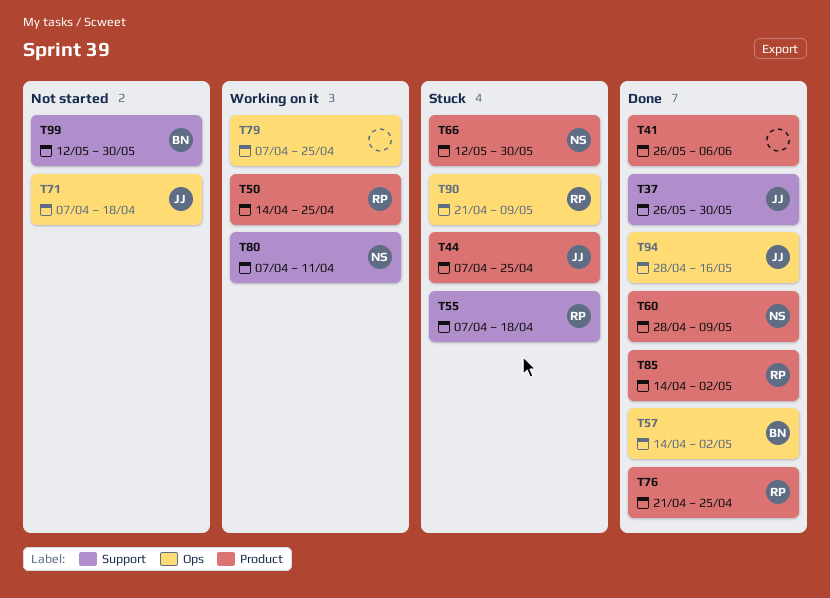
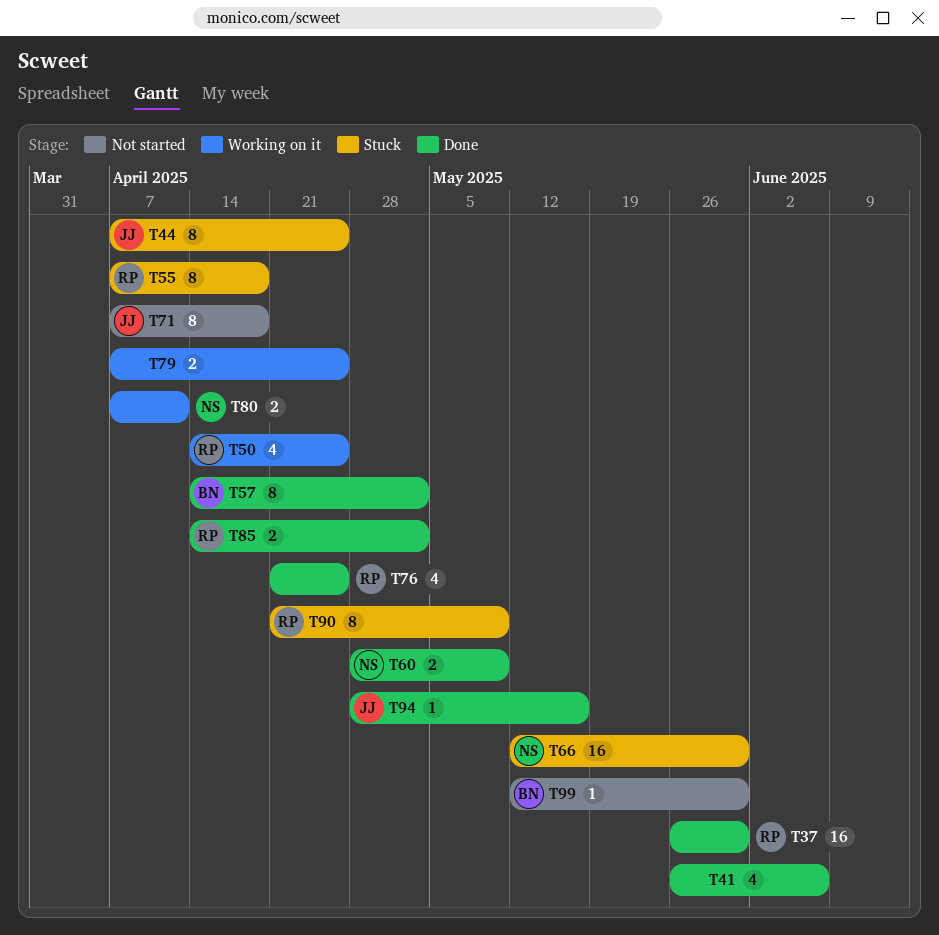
T37, owner: JJ -> RP

